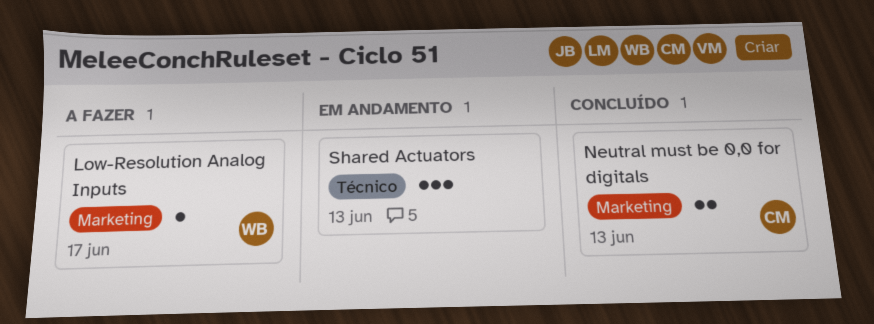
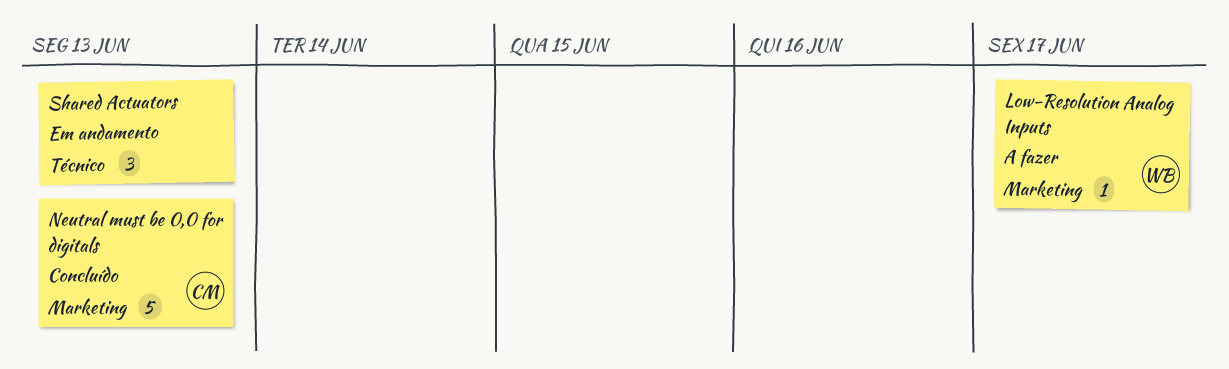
Neutral must be 0,0 for digitals, estimate: 2 -> 5

